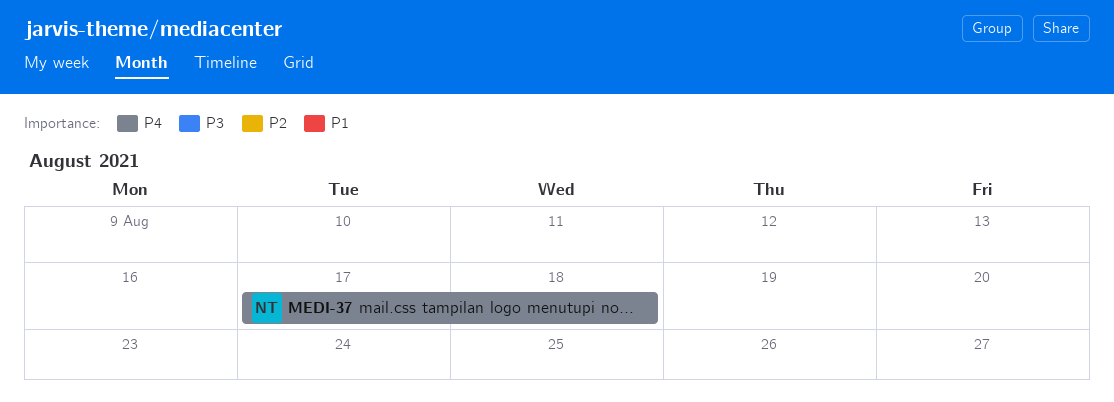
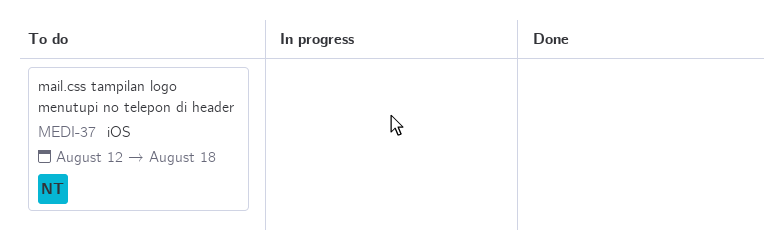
MEDI-37, start: Aug 17 -> Aug 12

